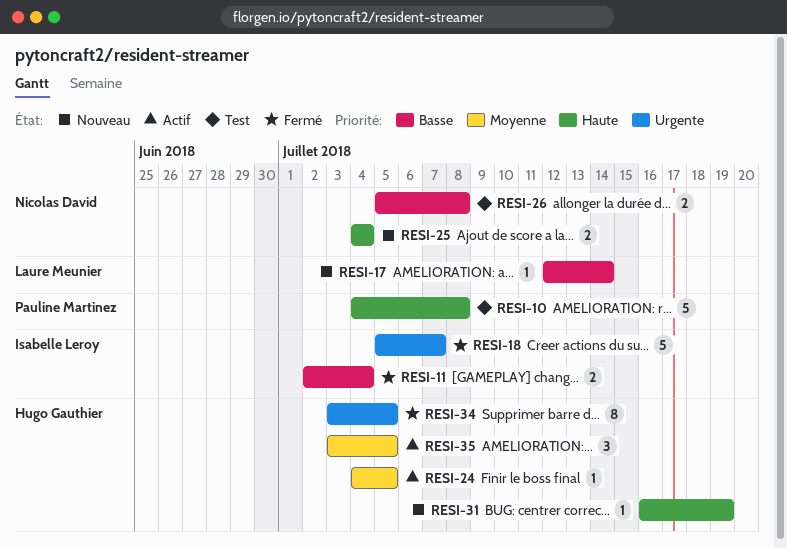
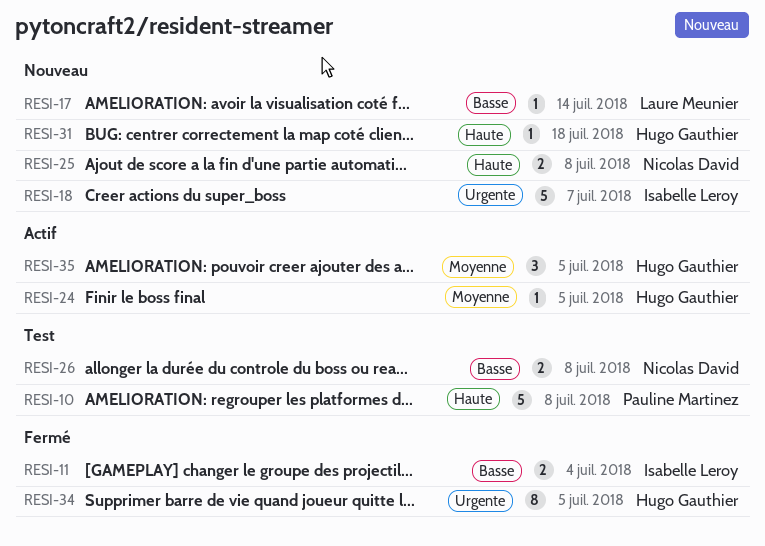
RESI-18, status: Fermé -> Nouveau
RESI-25, due: Jul 4 -> Jul 8
RESI-31, due: Jul 19 -> Jul 18

